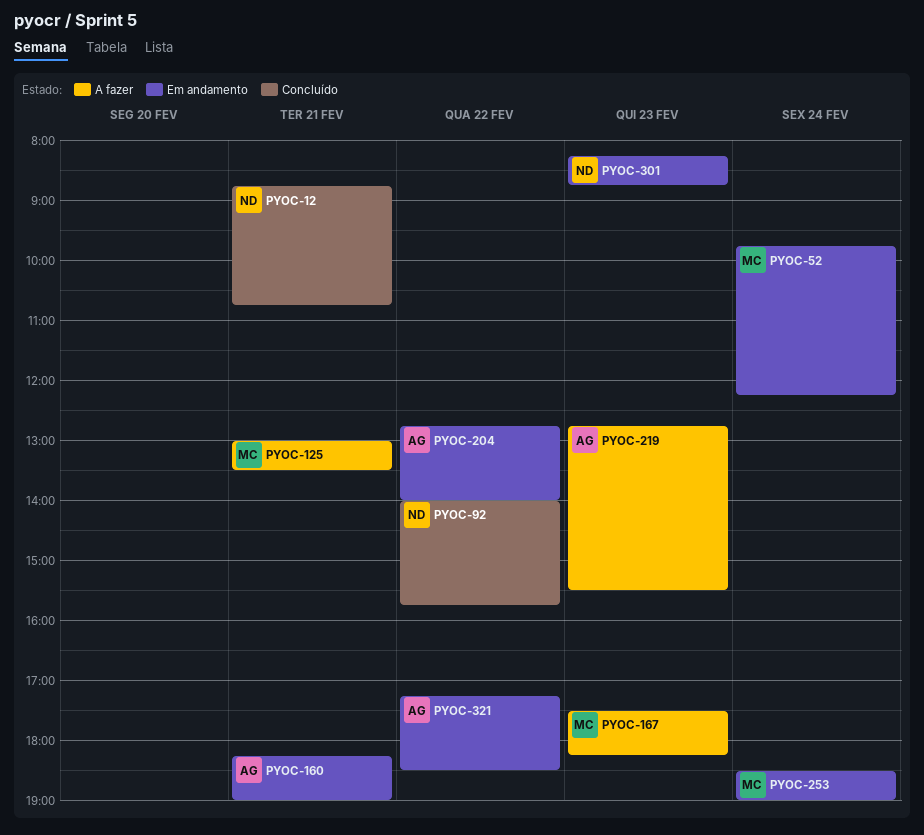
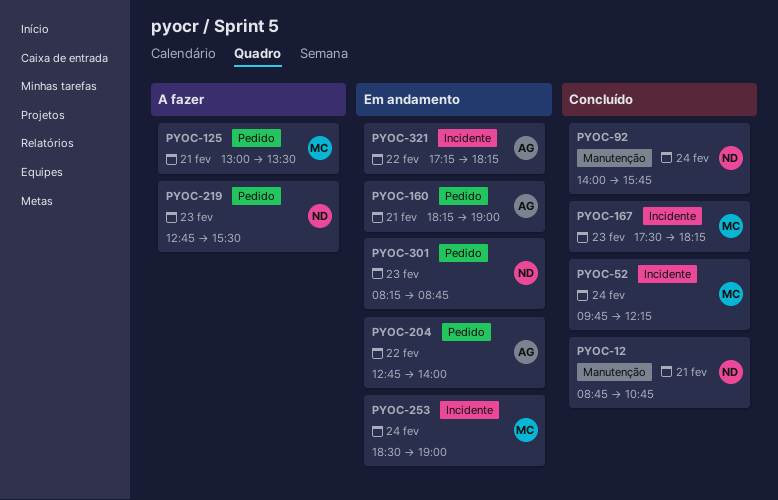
PYOC-52, status: Em andamento -> Concluído
PYOC-92, day: Feb 22 -> Feb 24
PYOC-167, status: A fazer -> Concluído
PYOC-219, owner: AG -> ND
PYOC-321, ends: 18:30 -> 18:15

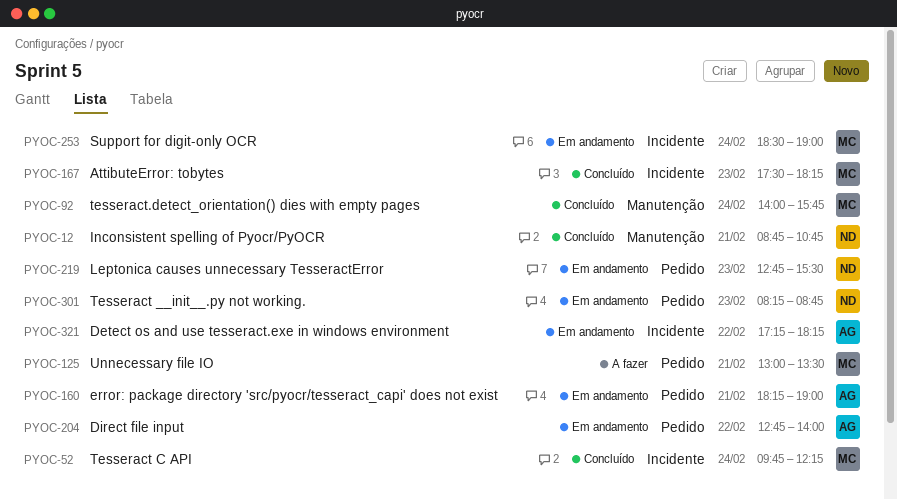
PYOC-92, owner: ND -> MC
PYOC-219, status: A fazer -> Em andamento

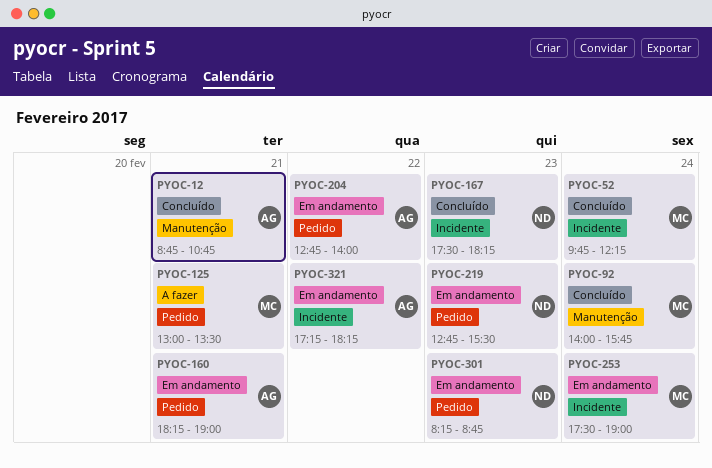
PYOC-12, owner: ND -> AG
PYOC-167, owner: MC -> ND
PYOC-253, begins: 18:30 -> 17:30

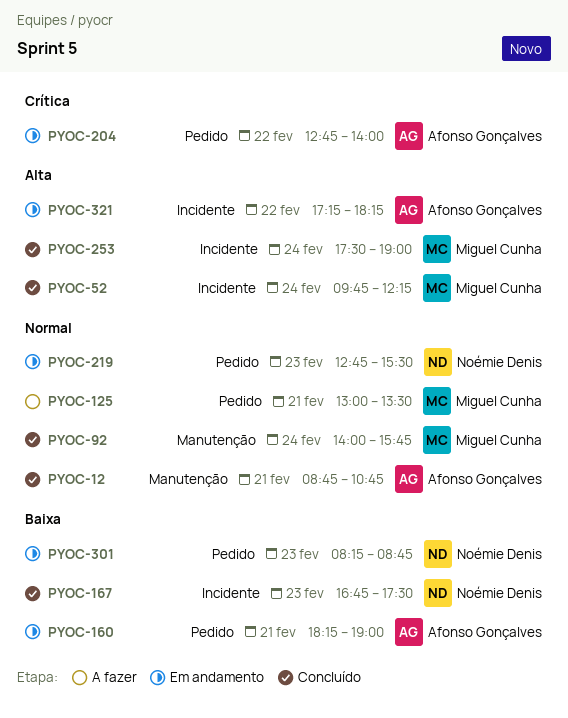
PYOC-167, begins: 17:30 -> 16:45
PYOC-167, ends: 18:15 -> 17:30
PYOC-253, status: Em andamento -> Concluído

